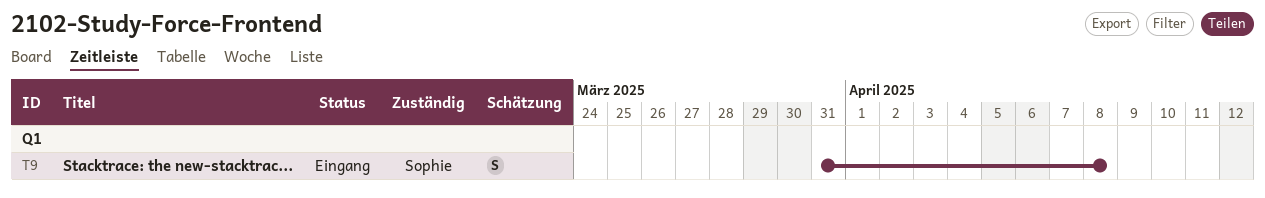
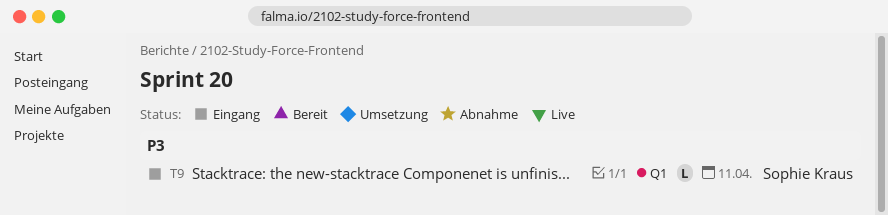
T9, estimate: S -> L
T9, due: Apr 8 -> Apr 11

